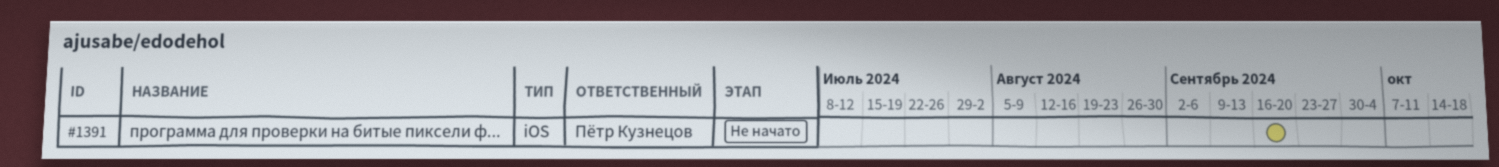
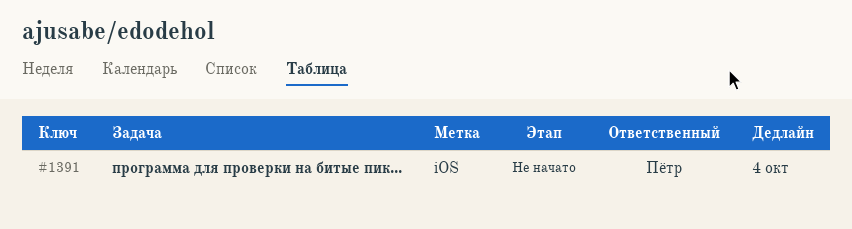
#1391, due: Sep 20 -> Oct 4

